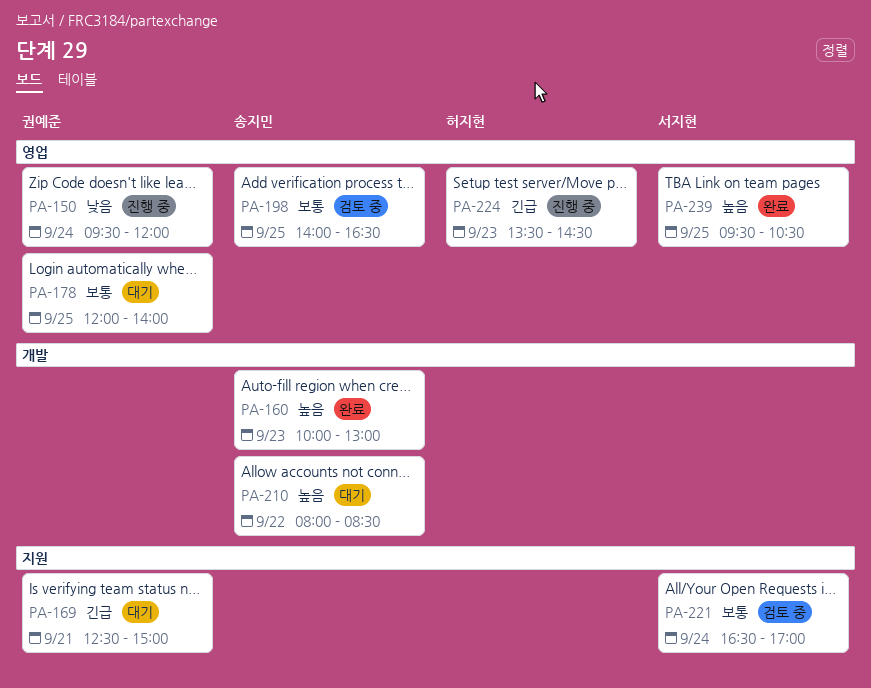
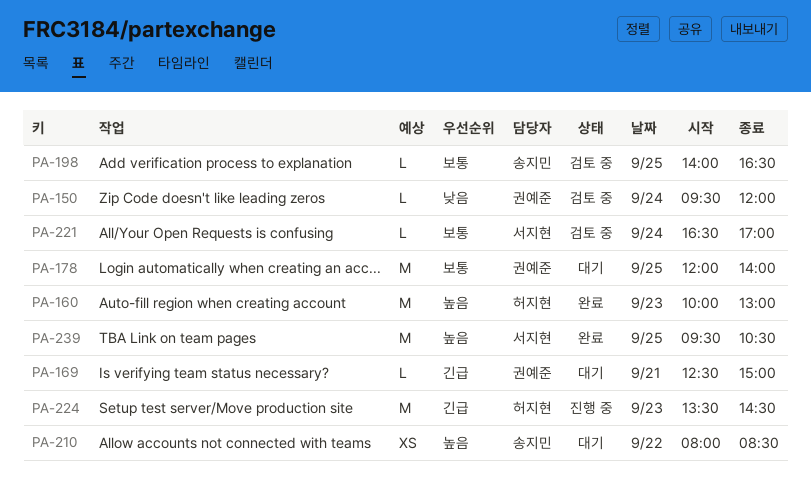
PA-150, status: 진행 중 -> 검토 중
PA-160, owner: 송지민 -> 허지현

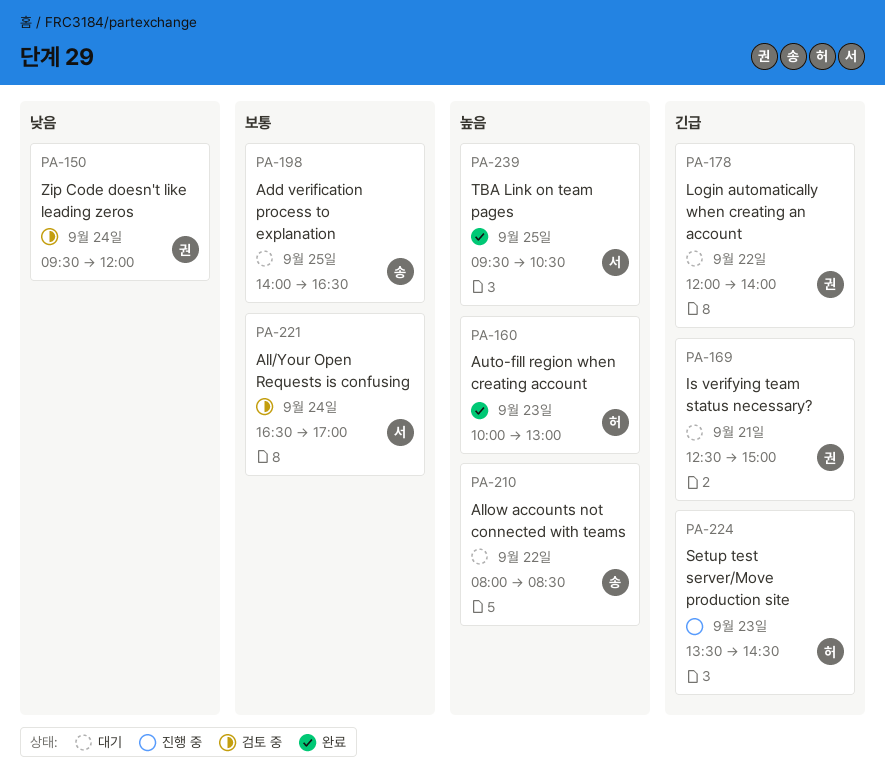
PA-178, priority: 보통 -> 긴급
PA-178, day: Sep 25 -> Sep 22
PA-198, status: 검토 중 -> 대기

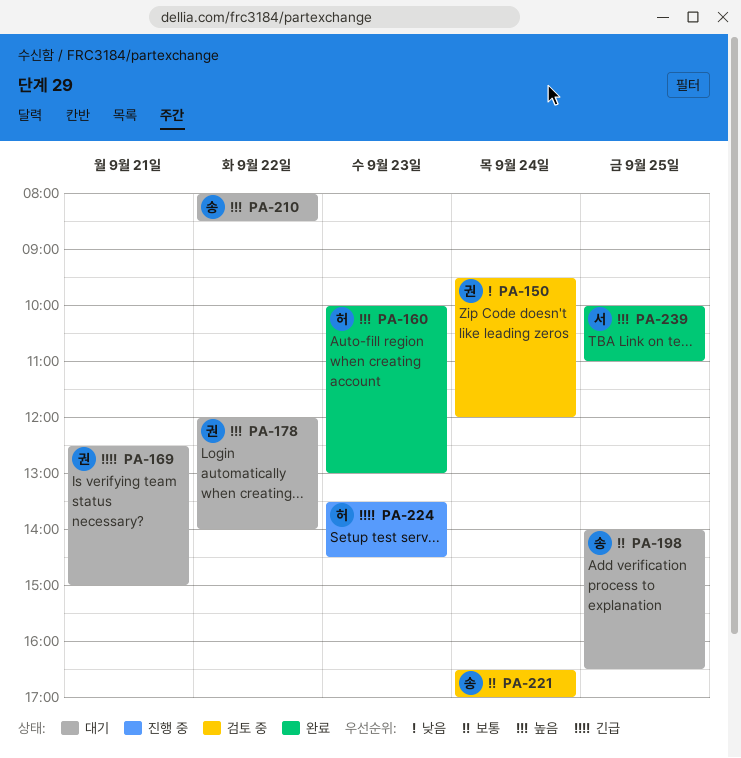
PA-178, priority: 긴급 -> 높음
PA-221, owner: 서 -> 송
PA-239, begins: 09:30 -> 10:00
PA-239, ends: 10:30 -> 11:00

